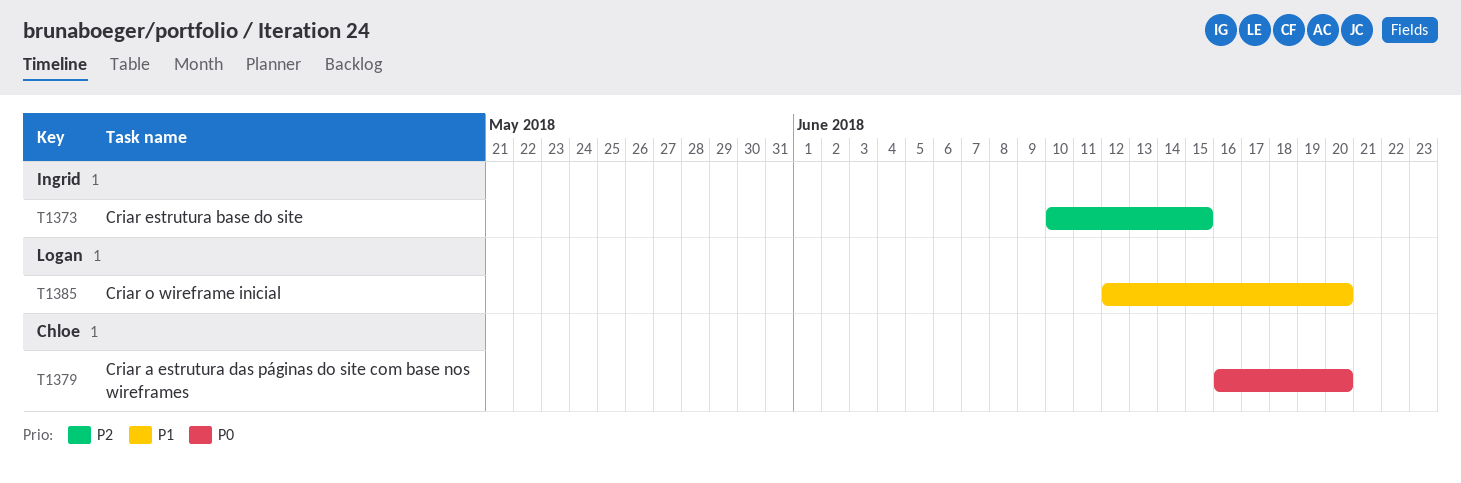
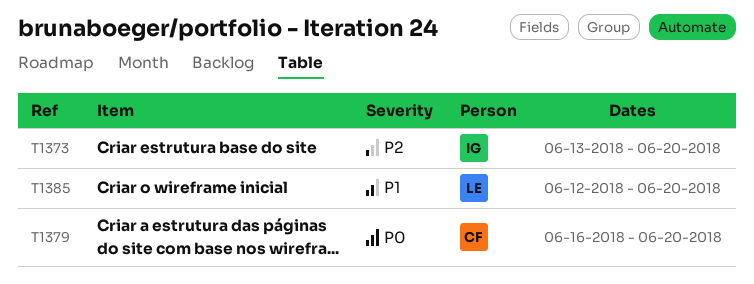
T1373, start: Jun 10 -> Jun 13
T1373, due: Jun 15 -> Jun 20

